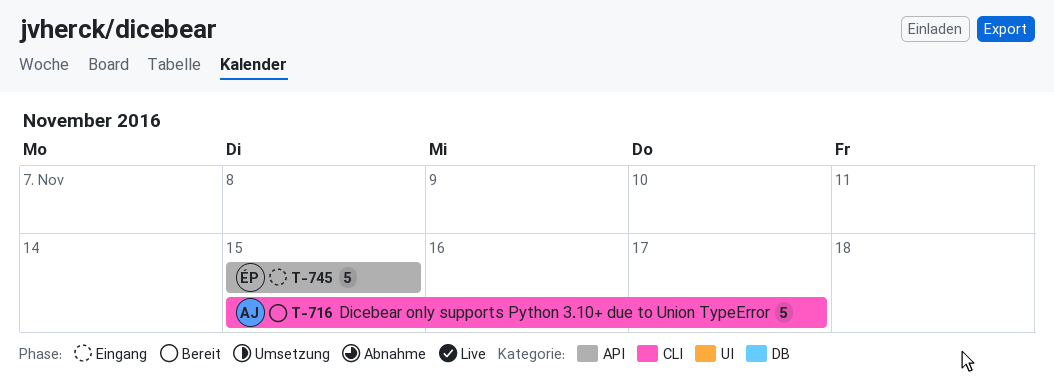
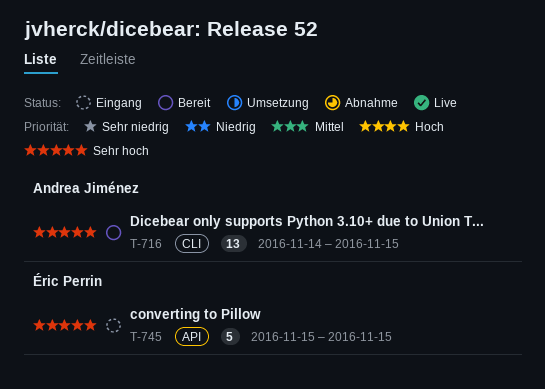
T-716, estimate: 5 -> 13
T-716, start: Nov 15 -> Nov 14
T-716, due: Nov 17 -> Nov 15

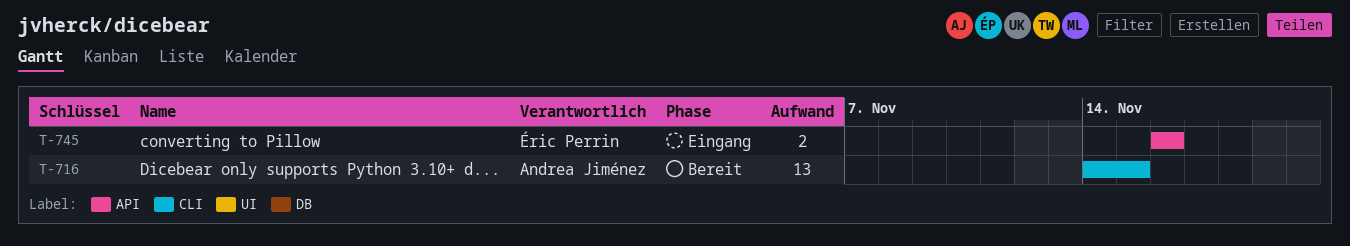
T-745, estimate: 5 -> 2
T-745, start: Nov 15 -> Nov 16
T-745, due: Nov 15 -> Nov 16

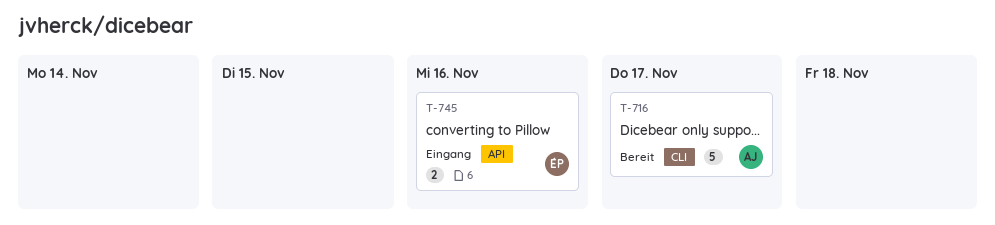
T-716, estimate: 13 -> 5
T-716, due: Nov 15 -> Nov 17

